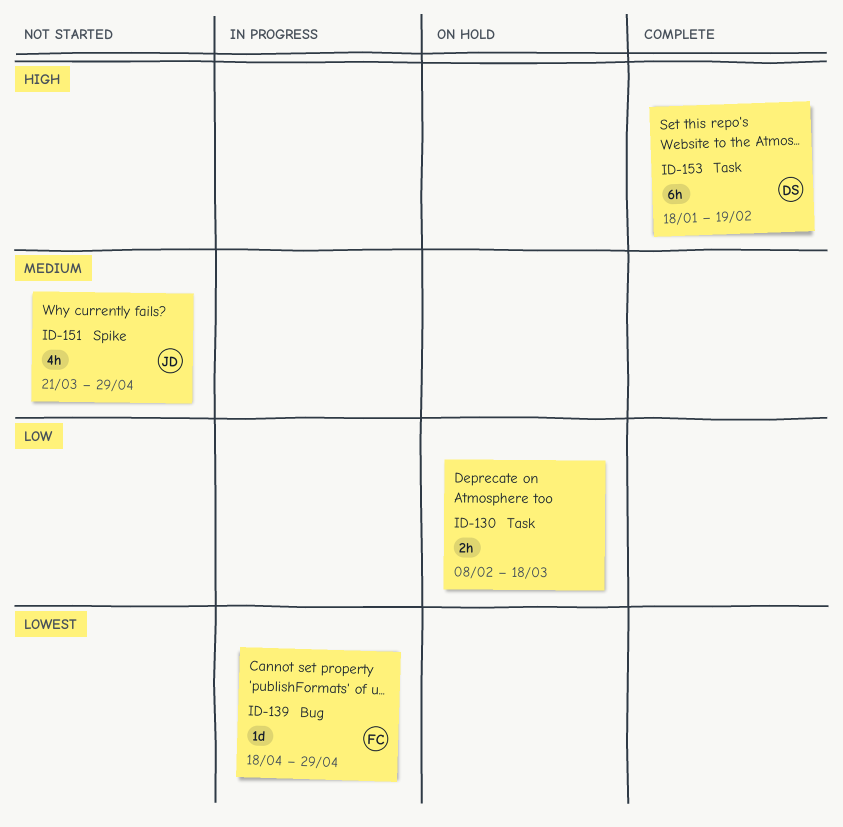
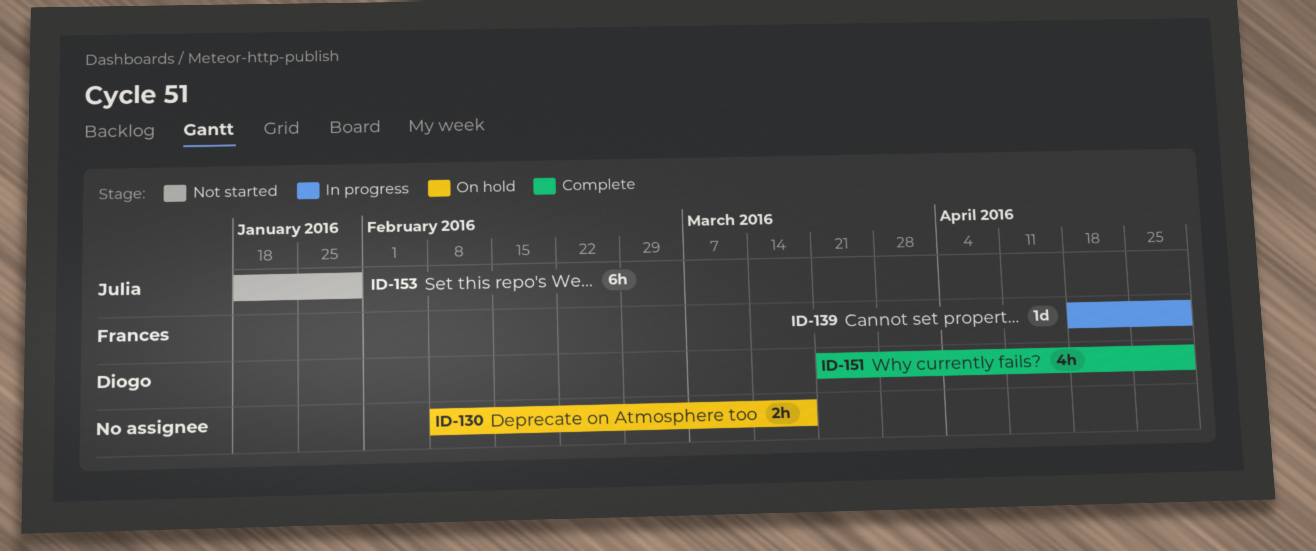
ID-151, status: Not started -> Complete
ID-151, owner: Julia -> Diogo
ID-153, status: Complete -> Not started
ID-153, owner: Diogo -> Julia
ID-153, due: Feb 19 -> Jan 29

